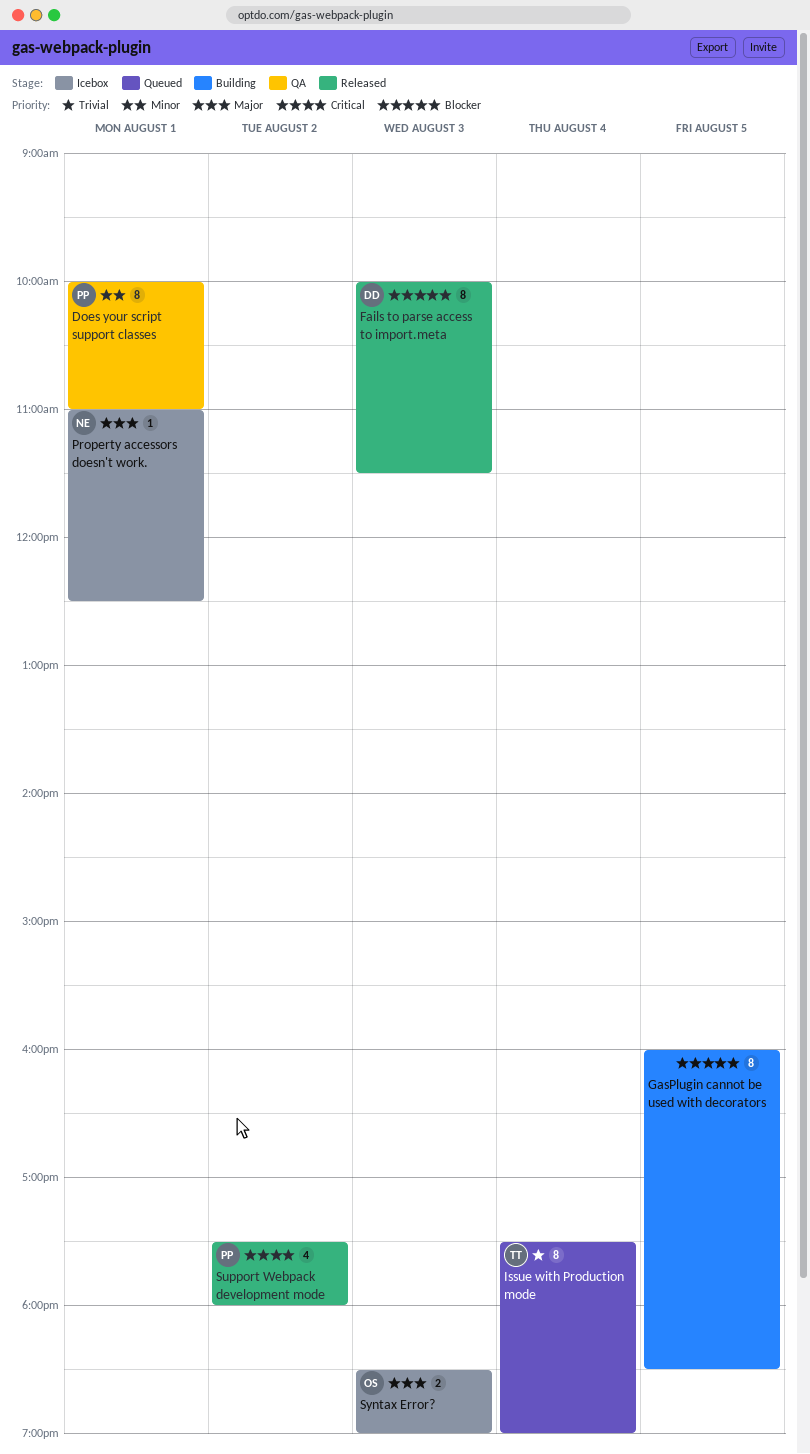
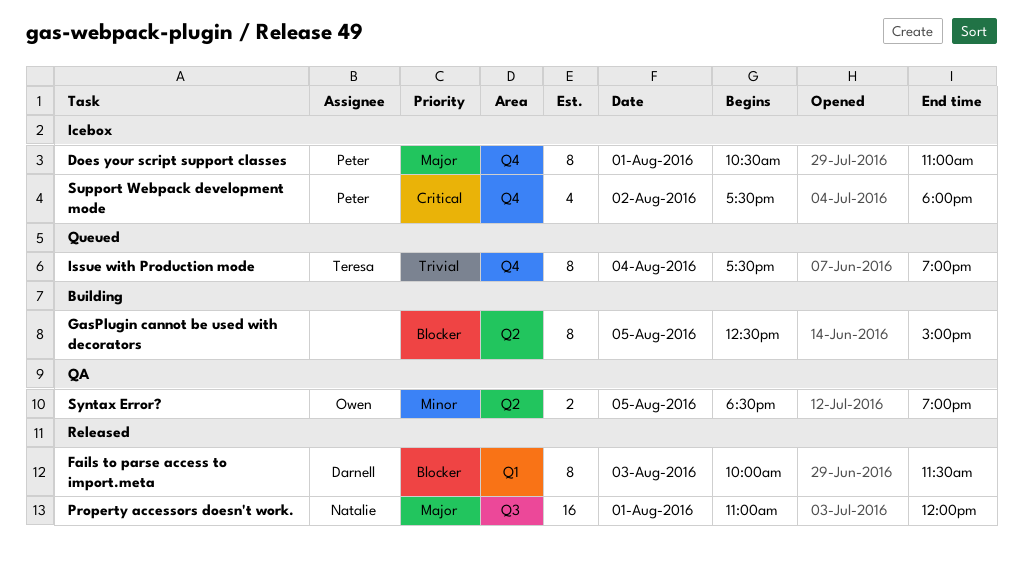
Does your script support classes, status: QA -> Icebox
Does your script support classes, priority: Minor -> Major
Does your script support classes, begins: 10:00 -> 10:30
GasPlugin cannot be used with decorators, begins: 16:00 -> 12:30
GasPlugin cannot be used with decorators, ends: 18:30 -> 15:00
Property accessors doesn't work., status: Icebox -> Released
Property accessors doesn't work., estimate: 1 -> 16
Property accessors doesn't work., ends: 12:30 -> 12:00
Support Webpack development mode, status: Released -> Icebox
Syntax Error?, status: Icebox -> QA
Syntax Error?, priority: Major -> Minor
Syntax Error?, day: Aug 3 -> Aug 5

